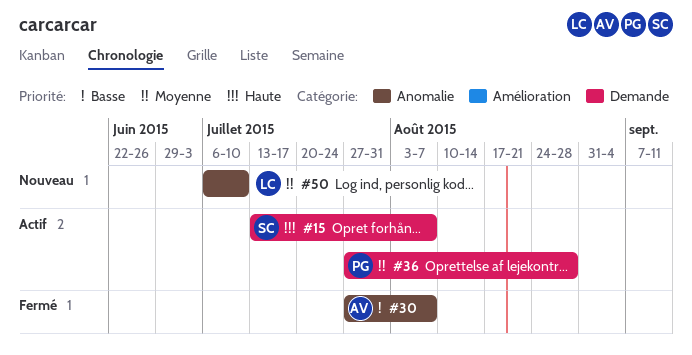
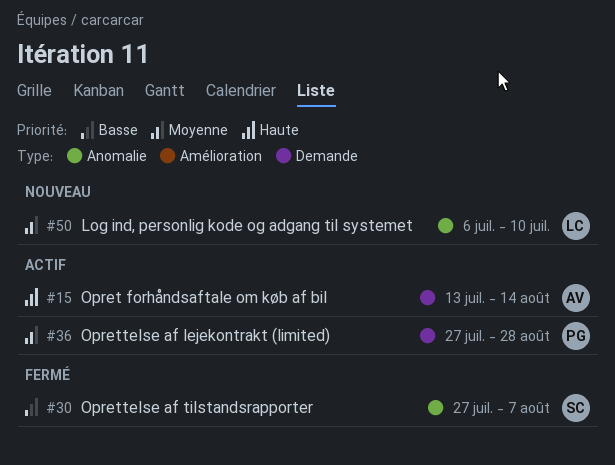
#15, owner: SC -> AV
#15, due: Aug 7 -> Aug 14
#30, owner: AV -> SC

